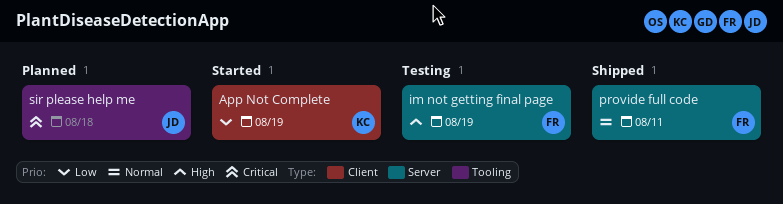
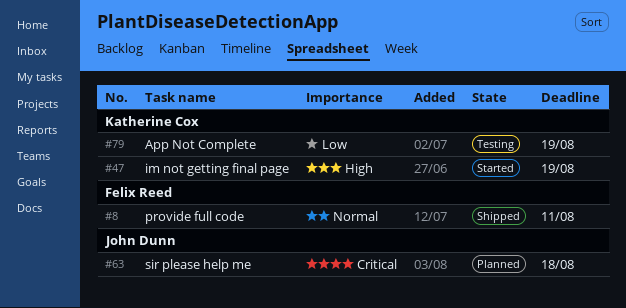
App Not Complete, status: Started -> Testing
im not getting final page, status: Testing -> Started
im not getting final page, owner: Felix Reed -> Katherine Cox

